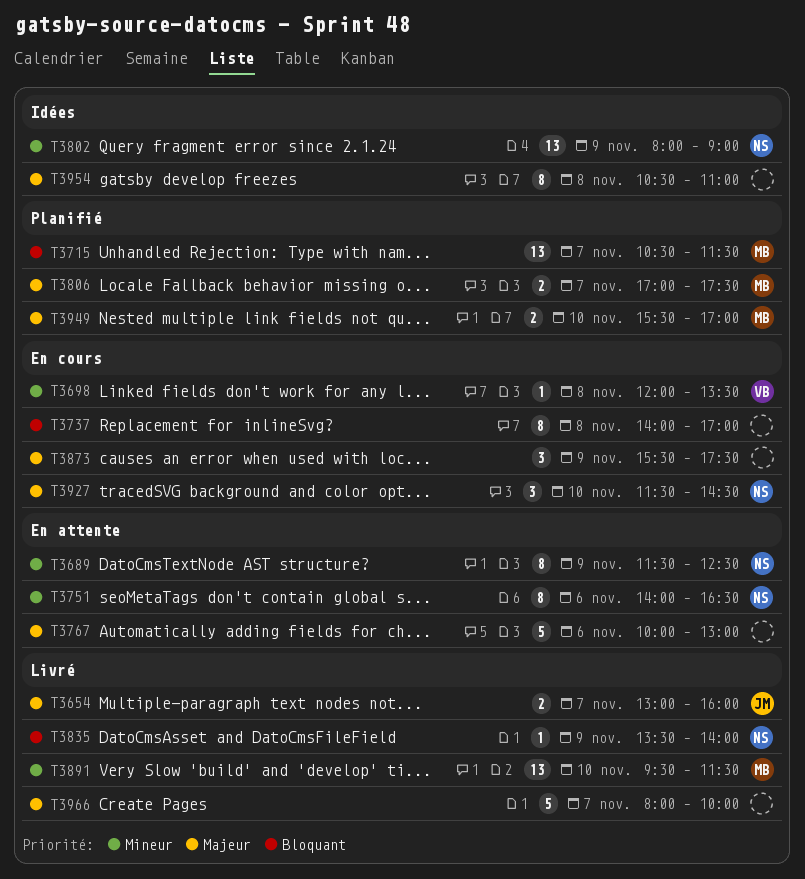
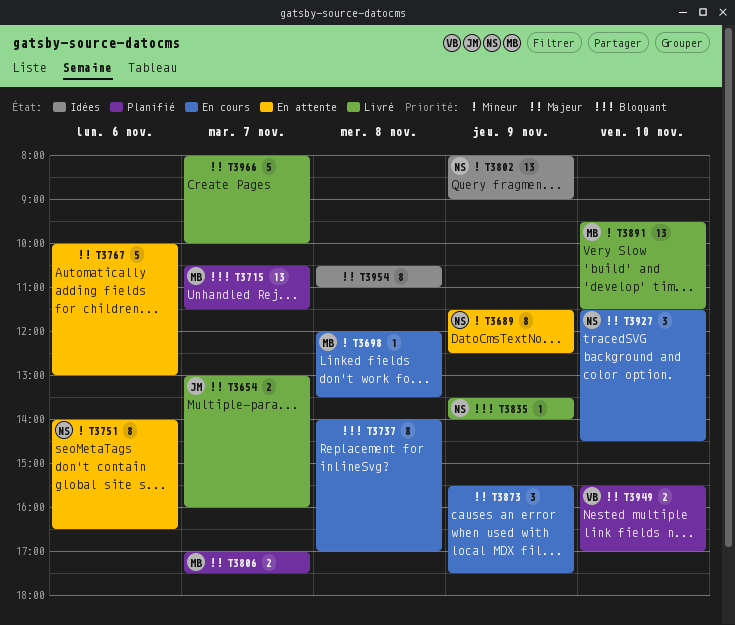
T3698, owner: VB -> MB
T3949, owner: MB -> VB

